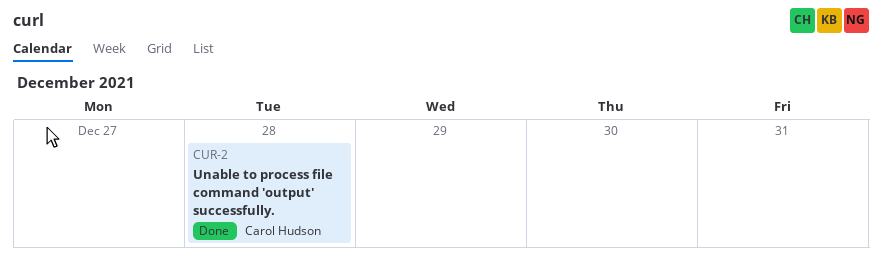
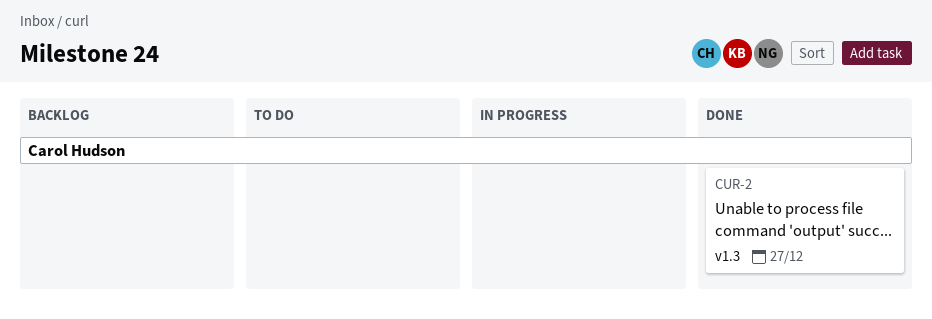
CUR-2, due: Dec 28 -> Dec 27

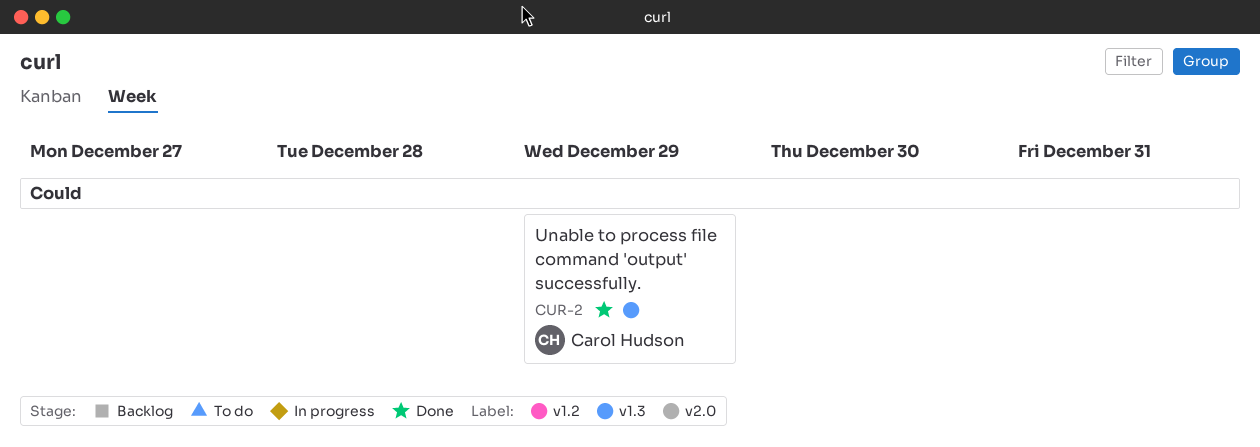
CUR-2, due: Dec 27 -> Dec 29

